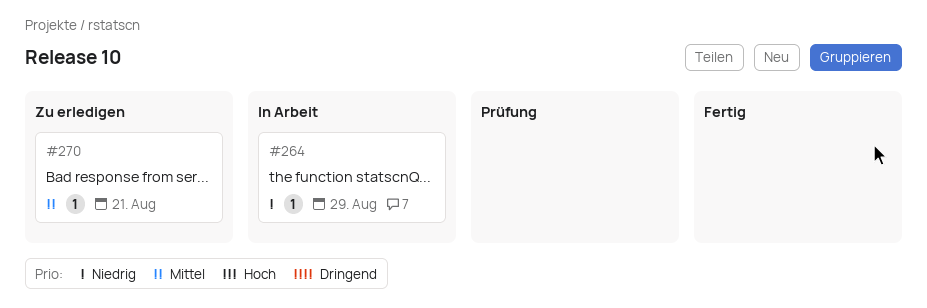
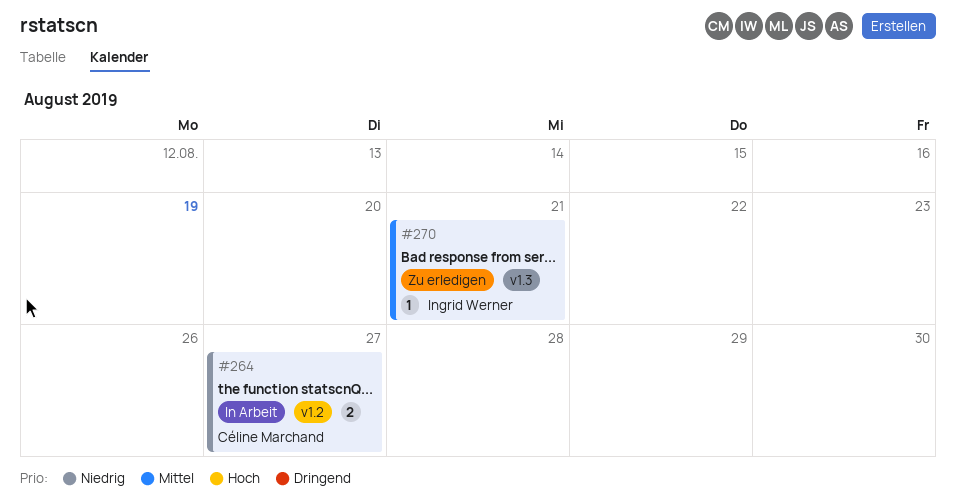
#264, estimate: 1 -> 2
#264, due: Aug 29 -> Aug 27

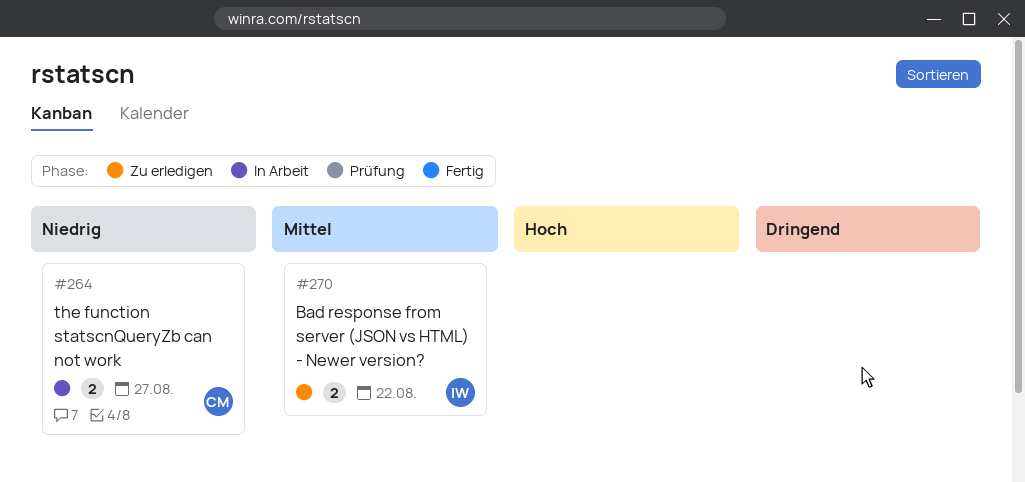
#270, estimate: 1 -> 2
#270, due: Aug 21 -> Aug 22

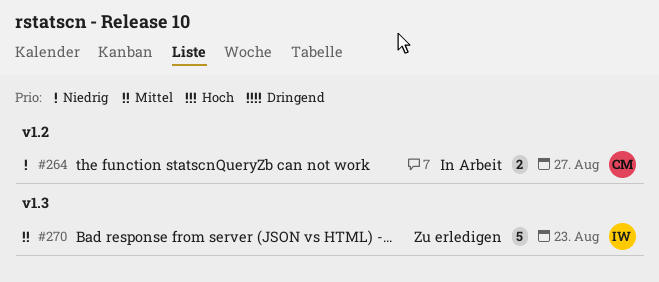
#270, estimate: 2 -> 5
#270, due: Aug 22 -> Aug 23

